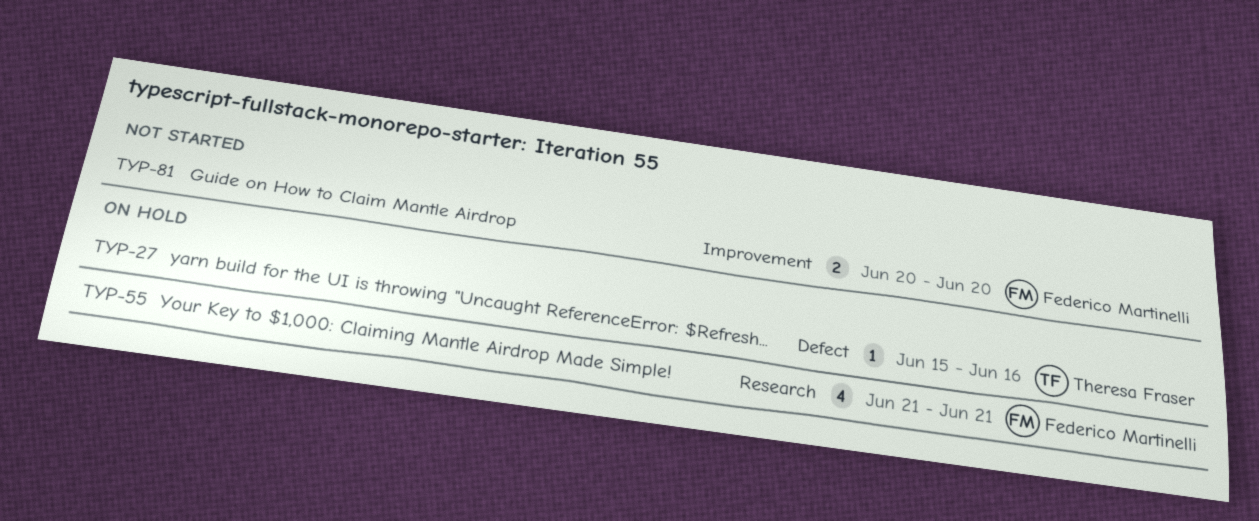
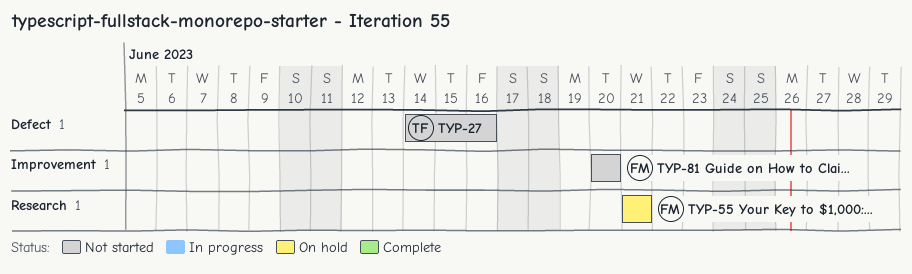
TYP-27, status: On hold -> Not started
TYP-27, start: Jun 15 -> Jun 14

